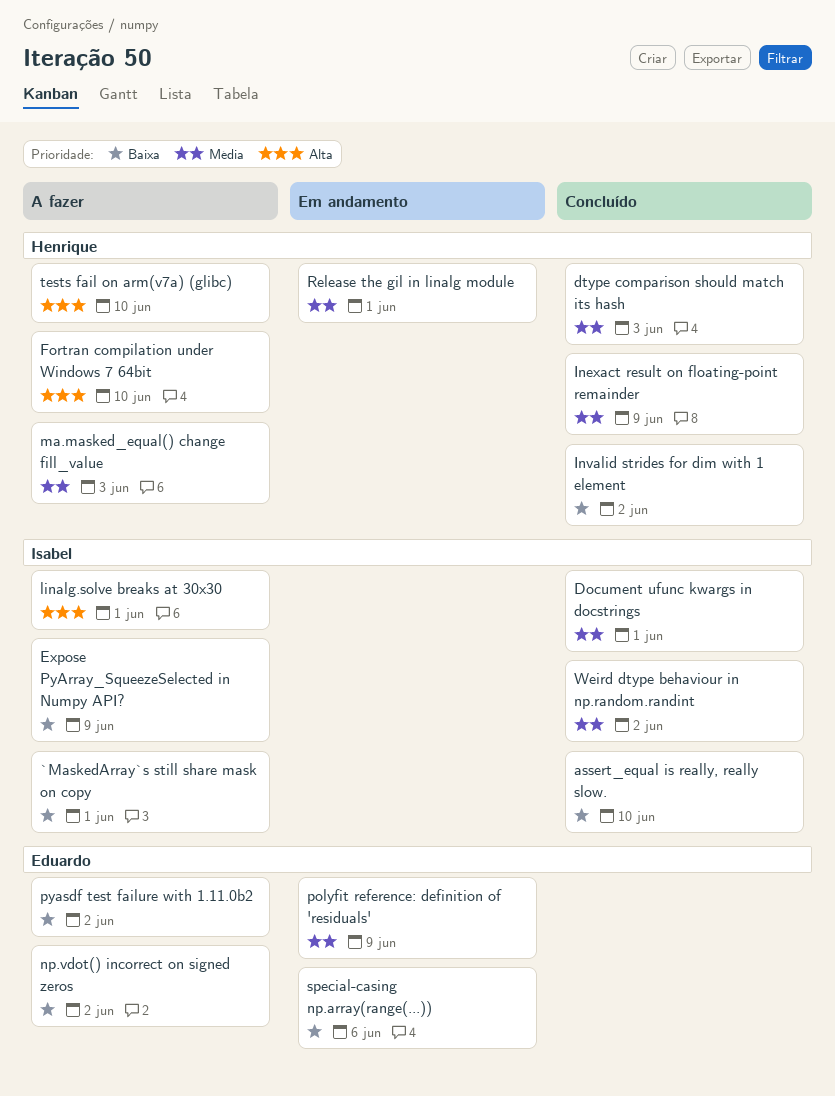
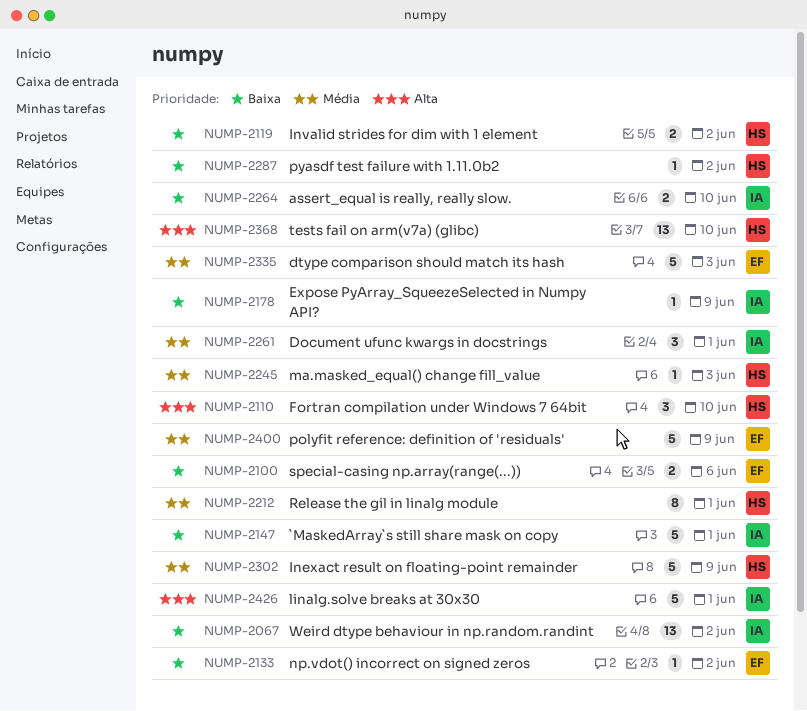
dtype comparison should match its hash, owner: Henrique -> Eduardo
pyasdf test failure with 1.11.0b2, owner: Eduardo -> Henrique
Weird dtype behaviour in np.random.randint, priority: Média -> Baixa

